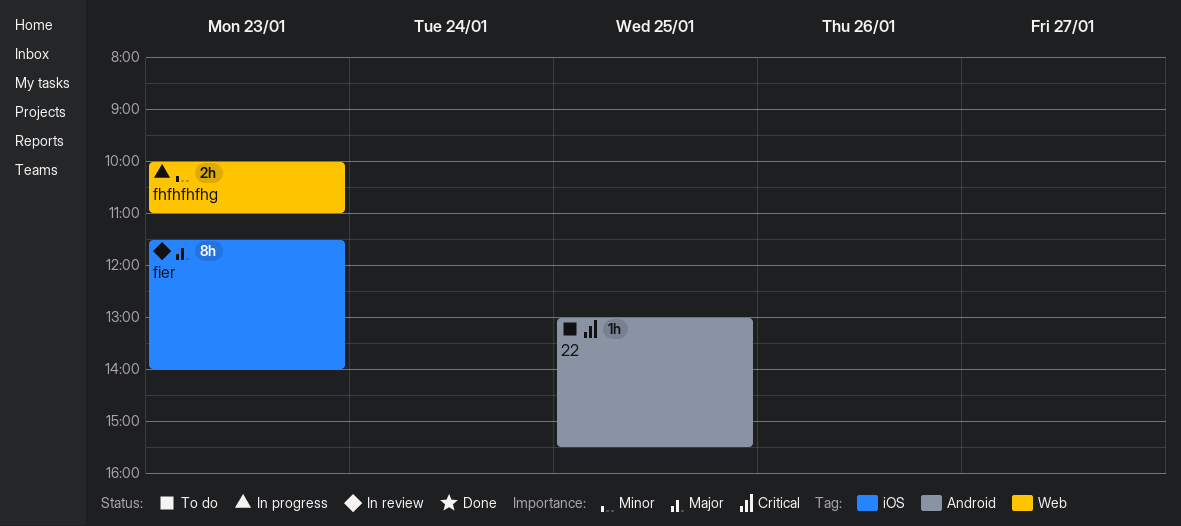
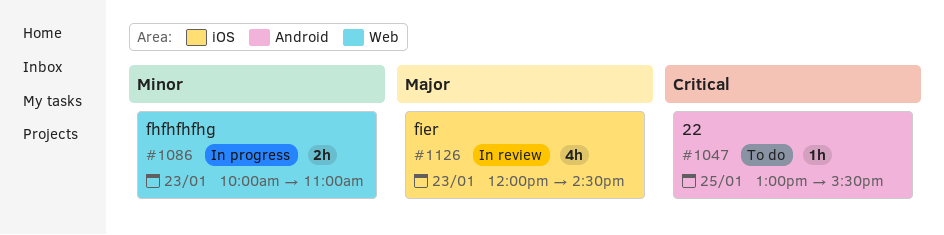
fier, estimate: 8h -> 4h
fier, begins: 11:30 -> 12:00
fier, ends: 14:00 -> 14:30

